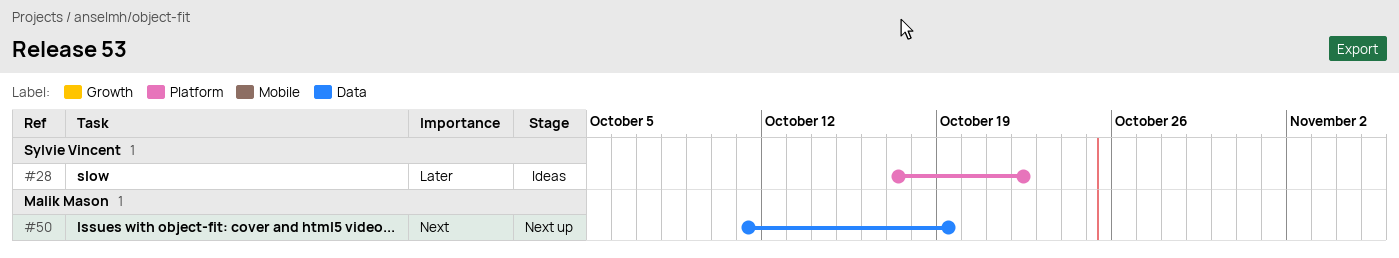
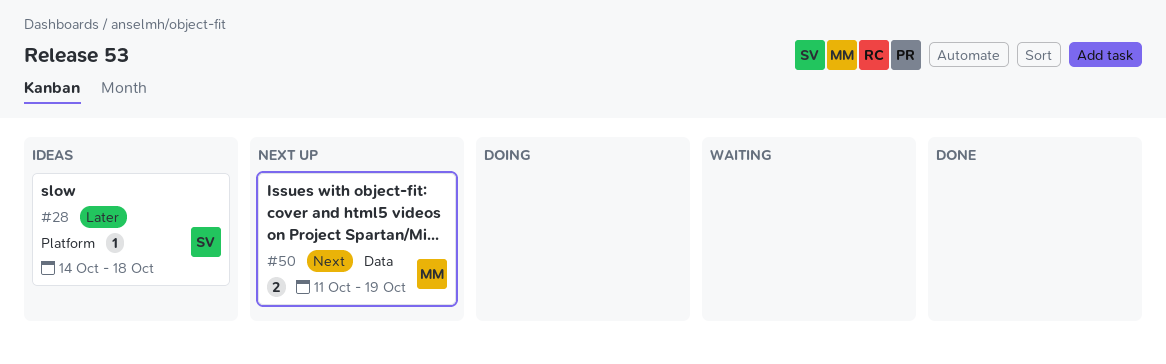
#28, start: Oct 17 -> Oct 14
#28, due: Oct 22 -> Oct 18

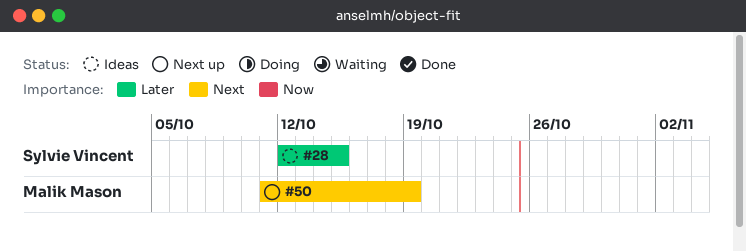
#28, start: Oct 14 -> Oct 12
#28, due: Oct 18 -> Oct 15

